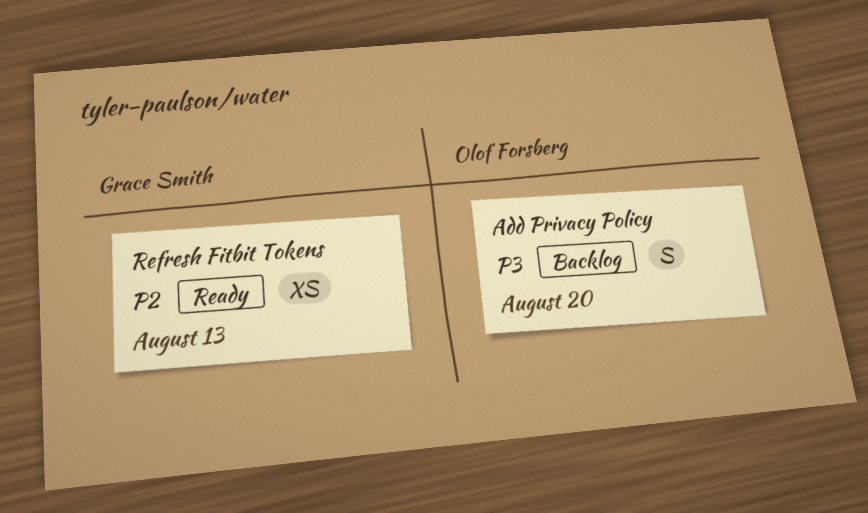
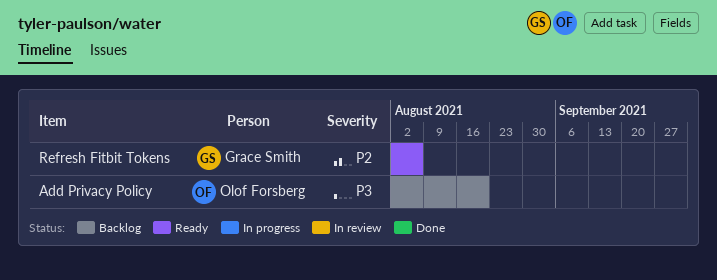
Refresh Fitbit Tokens, due: Aug 13 -> Aug 6

